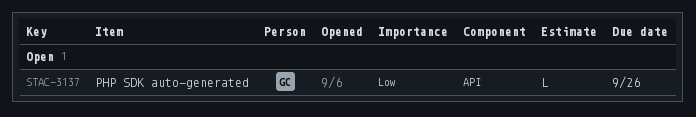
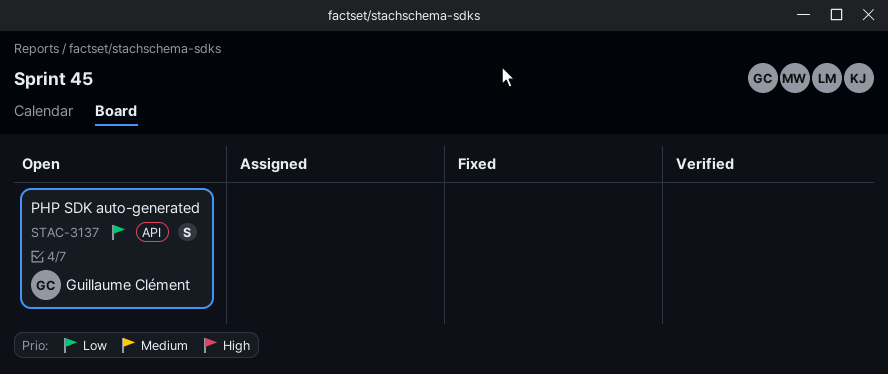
STAC-3137, estimate: L -> S

